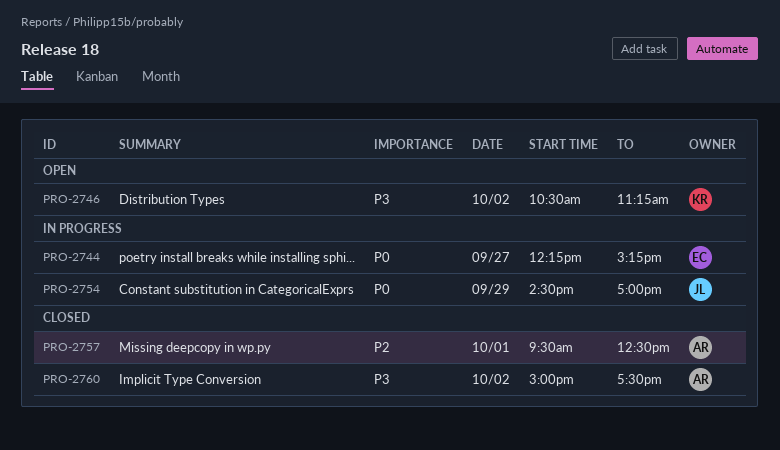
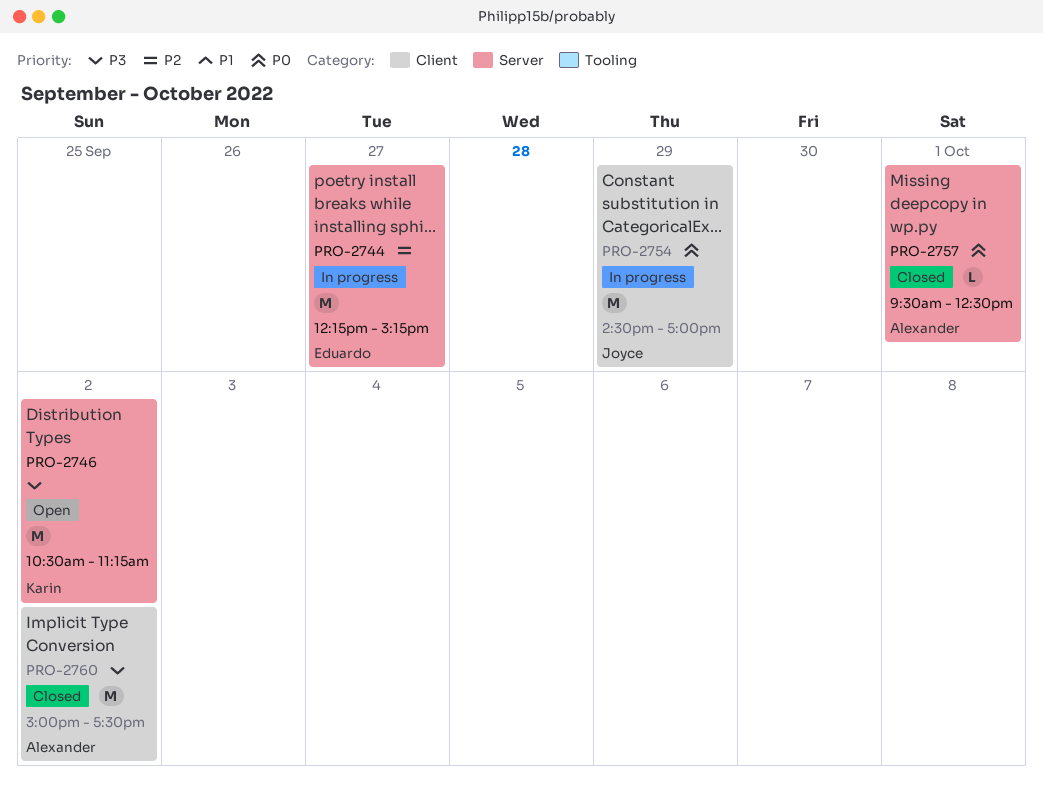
PRO-2744, priority: P0 -> P2
PRO-2757, priority: P2 -> P0

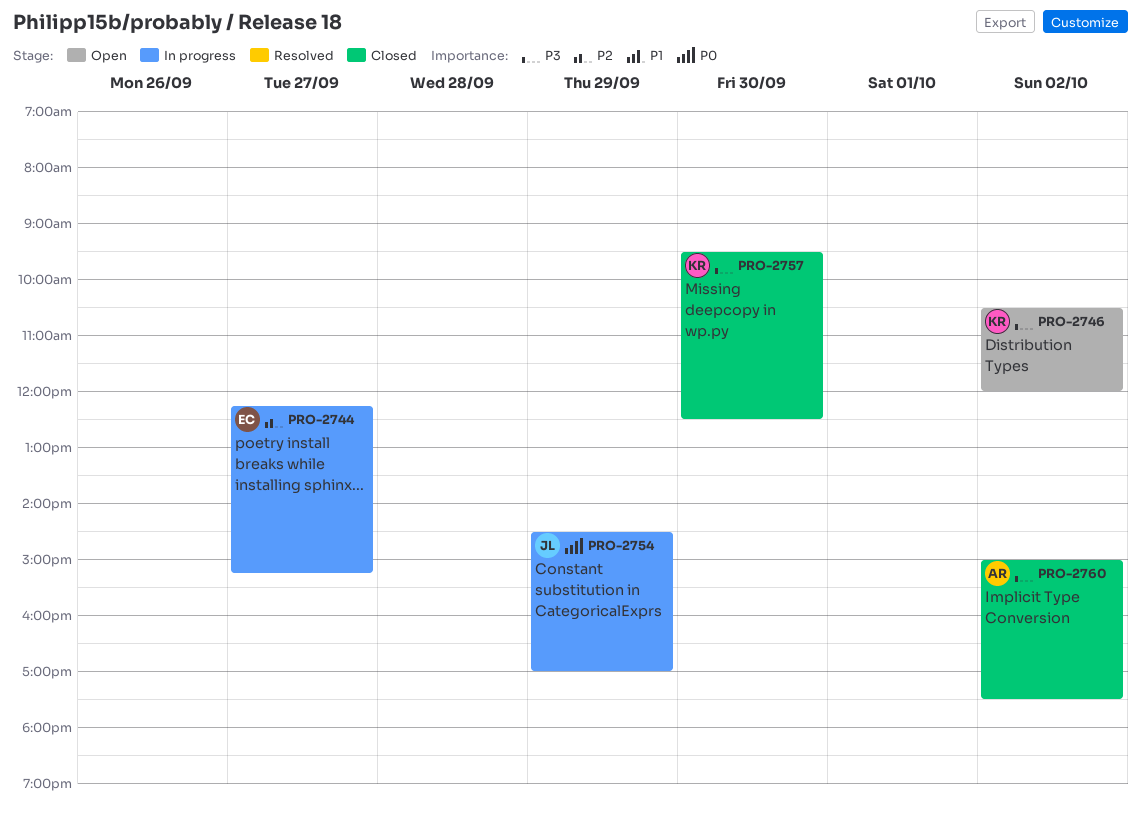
PRO-2746, ends: 11:15 -> 12:00
PRO-2757, owner: Alexander -> Karin
PRO-2757, priority: P0 -> P3
PRO-2757, day: Oct 1 -> Sep 30

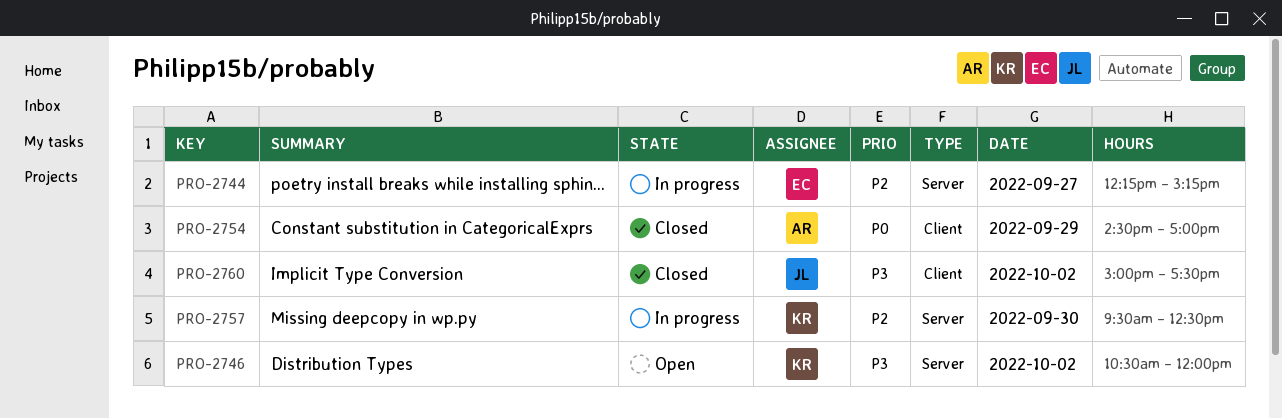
PRO-2754, status: In progress -> Closed
PRO-2754, owner: JL -> AR
PRO-2757, status: Closed -> In progress
PRO-2757, priority: P3 -> P2
PRO-2760, owner: AR -> JL

